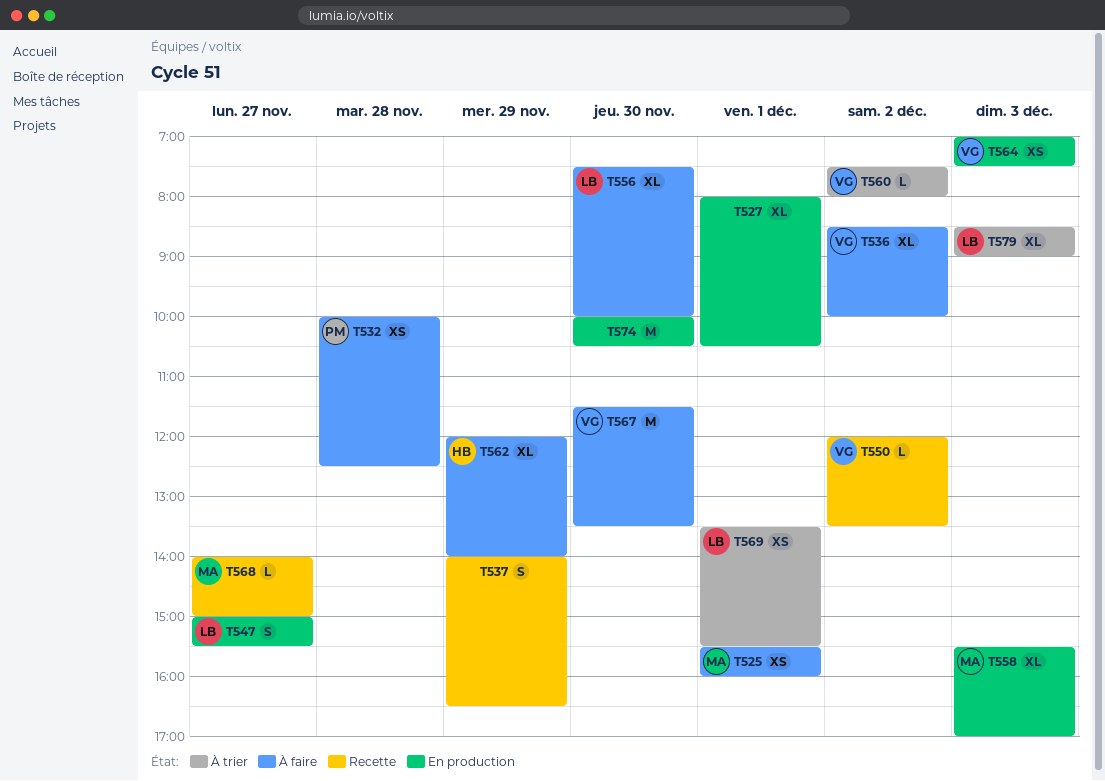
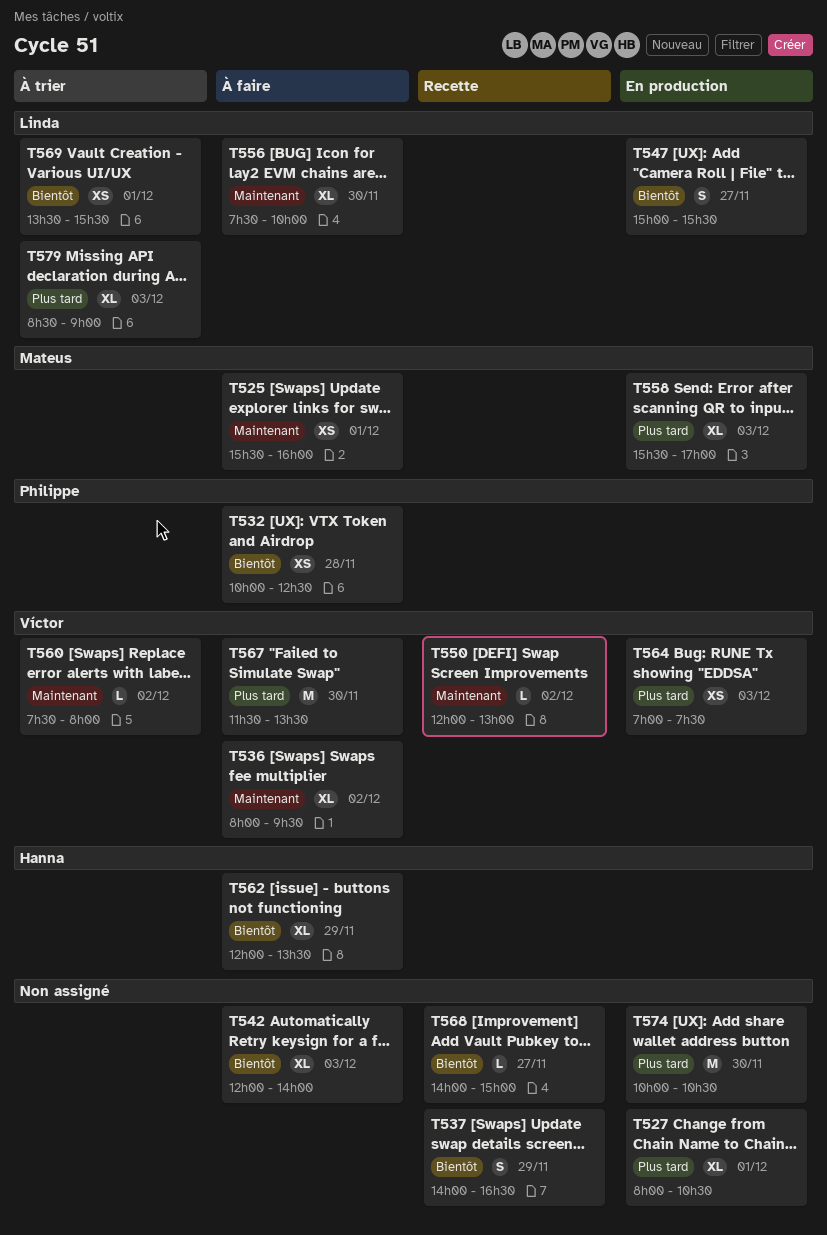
T536, begins: 08:30 -> 08:00
T536, ends: 10:00 -> 09:30
T542: none -> present
T550, ends: 13:30 -> 13:00
T562, ends: 14:00 -> 13:30
T568, owner: Mateus -> none

